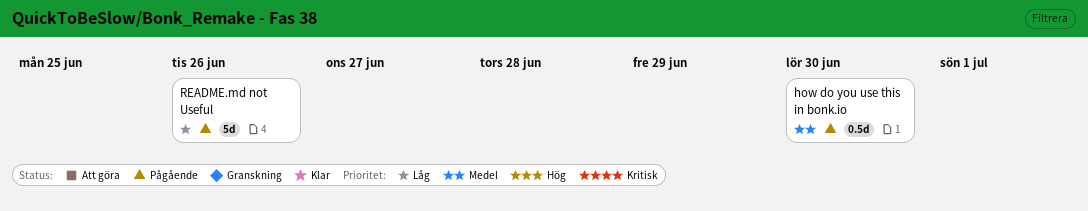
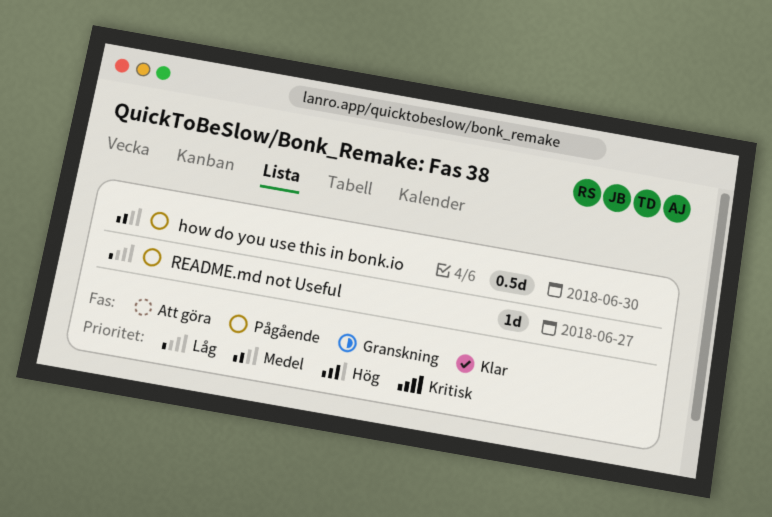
README.md not Useful, estimate: 5d -> 1d
README.md not Useful, due: Jun 26 -> Jun 27

